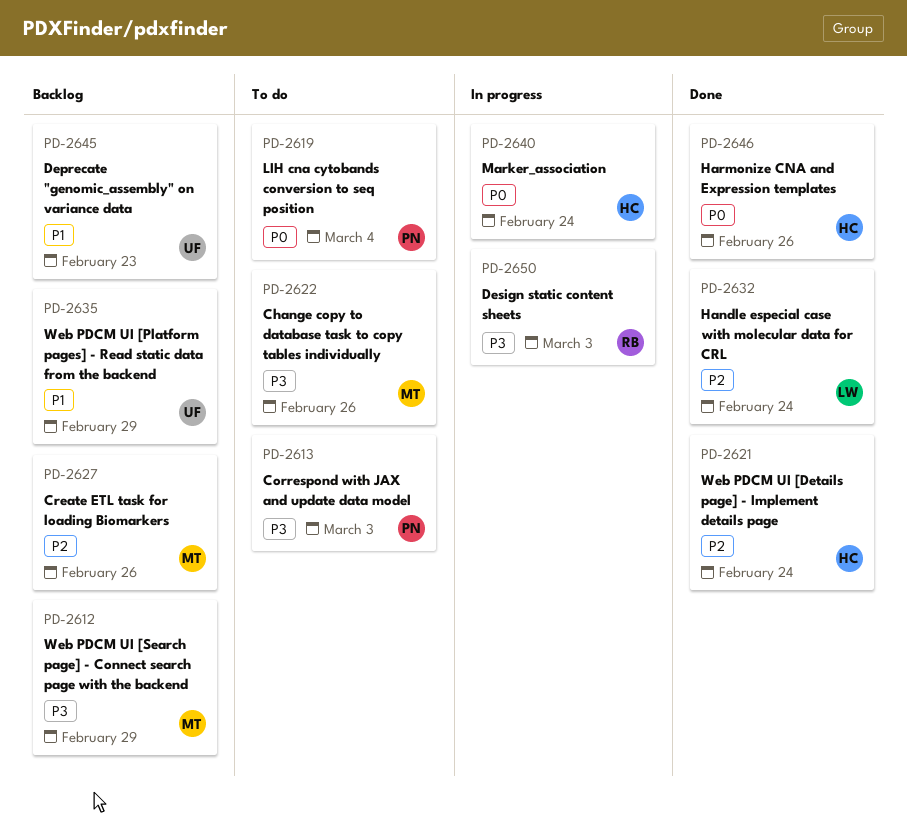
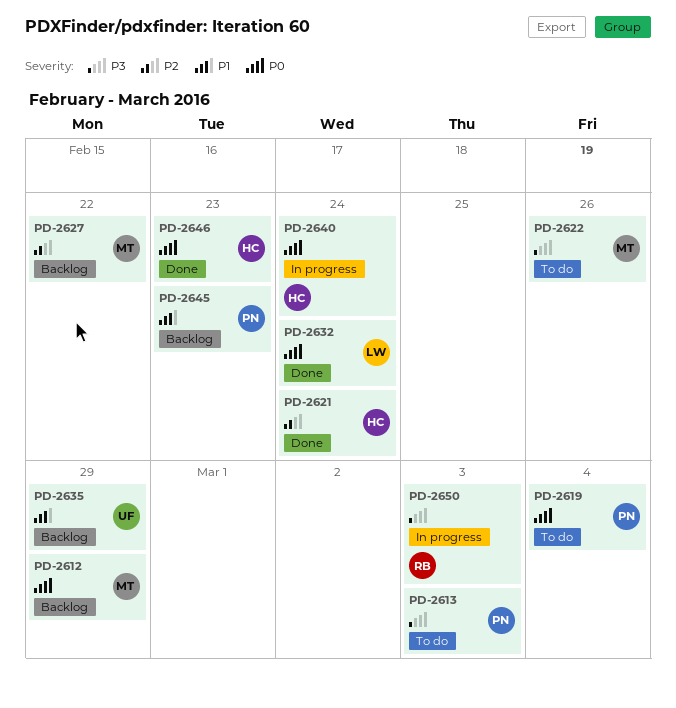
PD-2612, priority: P3 -> P0
PD-2627, due: Feb 26 -> Feb 22
PD-2632, priority: P2 -> P0
PD-2645, owner: UF -> PN
PD-2646, due: Feb 26 -> Feb 23

